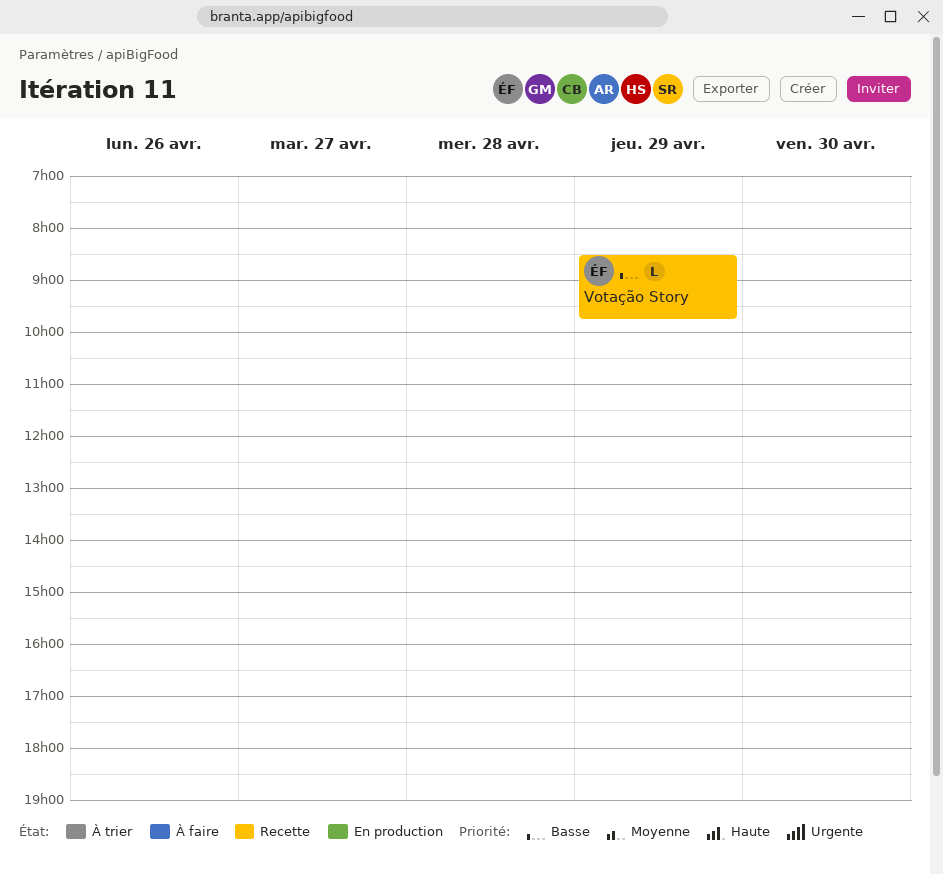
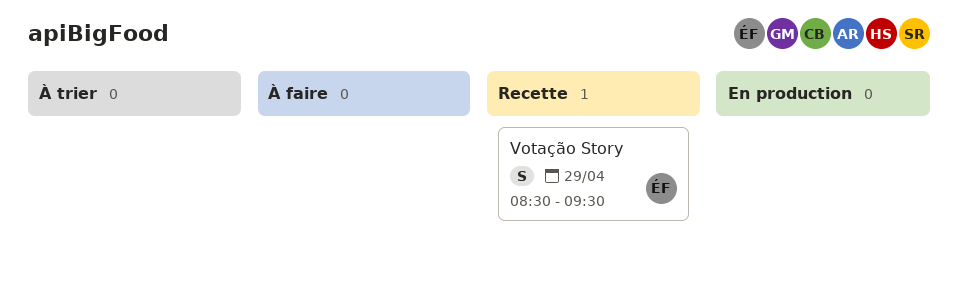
Votação Story, estimate: L -> S
Votação Story, ends: 09:45 -> 09:30

